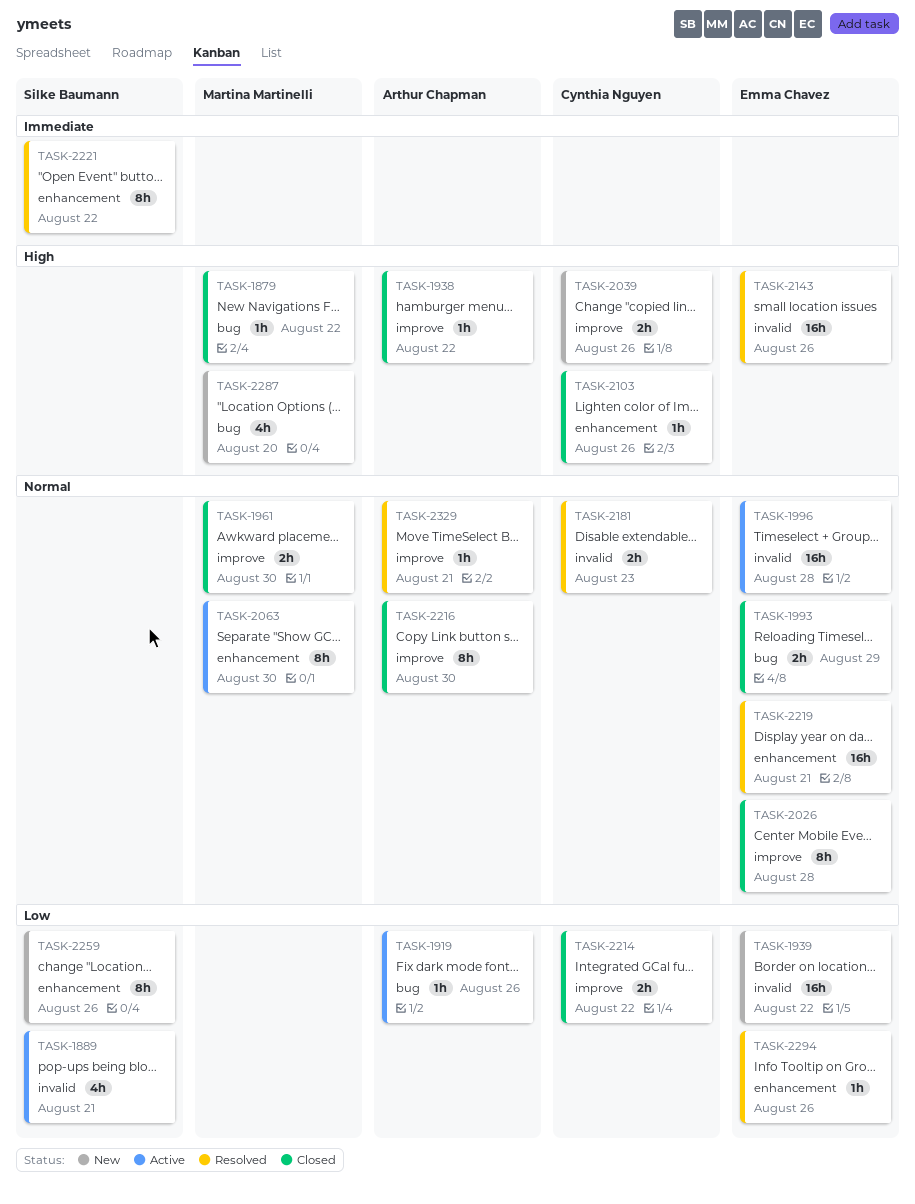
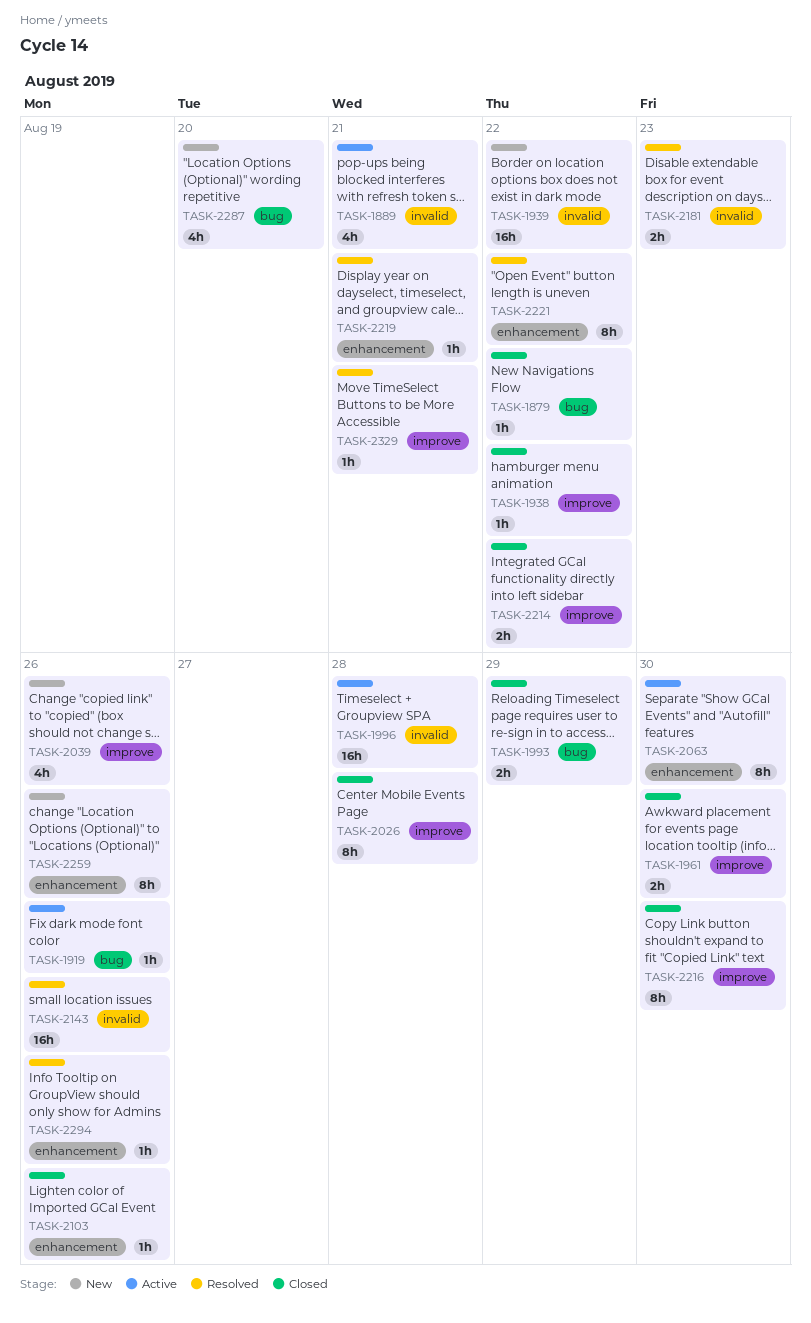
TASK-2039, estimate: 2h -> 4h
TASK-2219, estimate: 16h -> 1h

